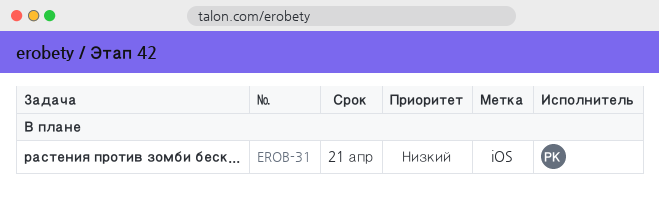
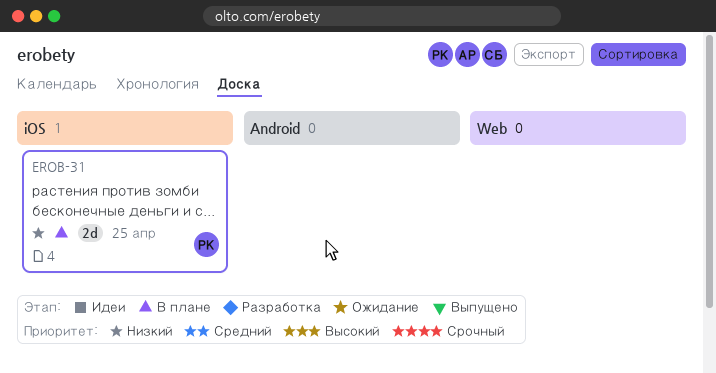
EROB-31, due: Apr 21 -> Apr 25

